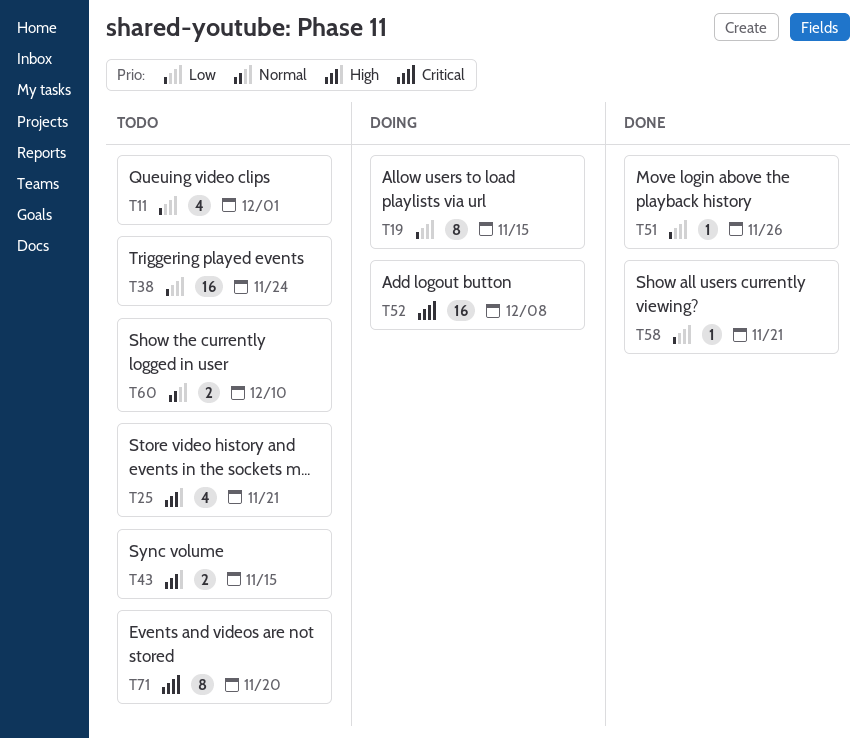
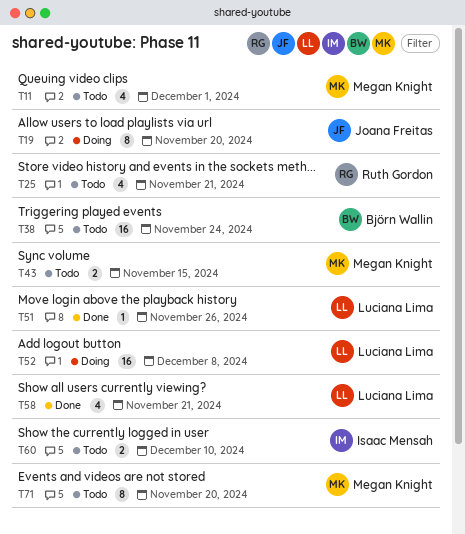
T19, due: Nov 15 -> Nov 20
T58, estimate: 1 -> 4

